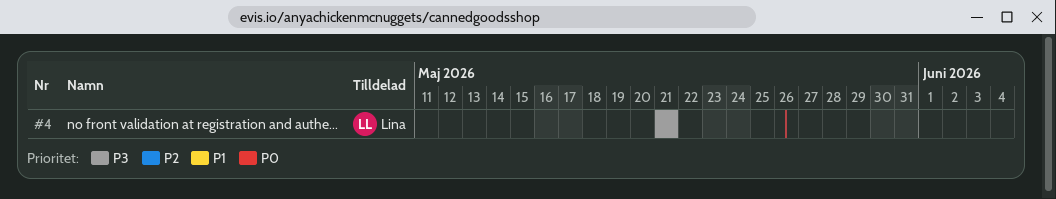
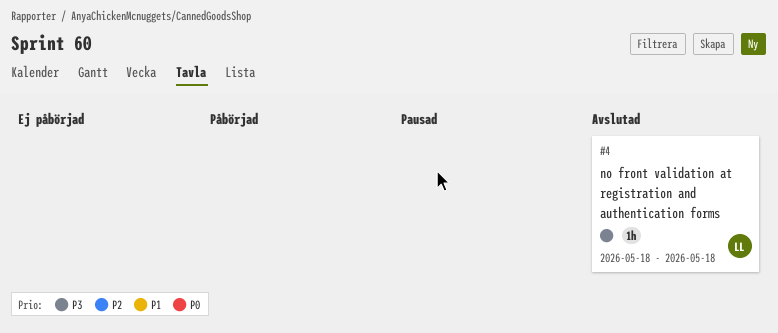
#4, start: May 21 -> May 18
#4, due: May 21 -> May 18

